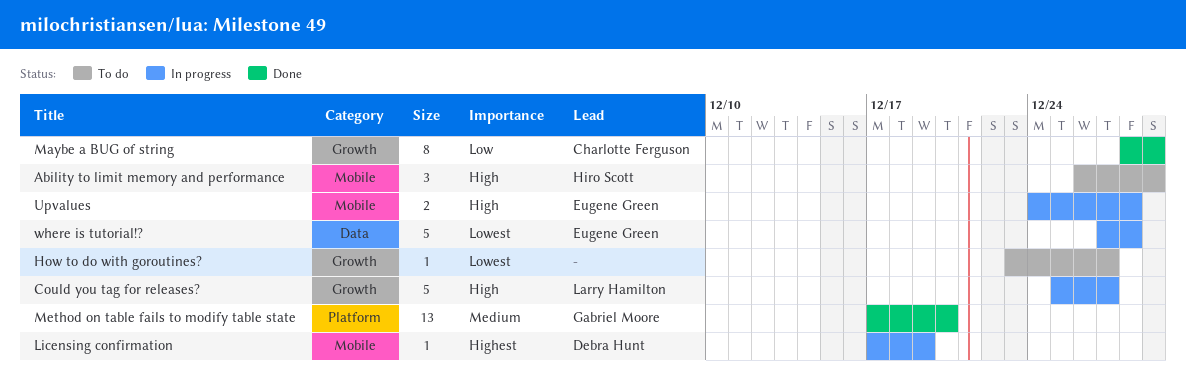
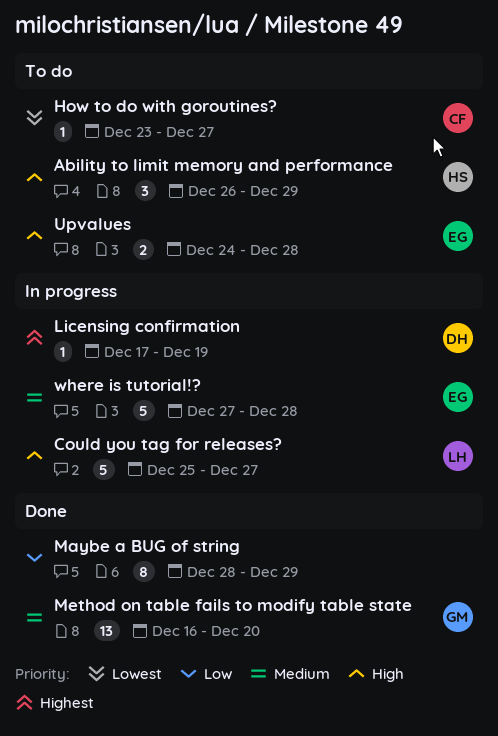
How to do with goroutines?, owner: none -> Charlotte Ferguson
Maybe a BUG of string, owner: Charlotte Ferguson -> none
Method on table fails to modify table state, start: Dec 17 -> Dec 16
Upvalues, status: In progress -> To do
where is tutorial!?, priority: Lowest -> Medium

